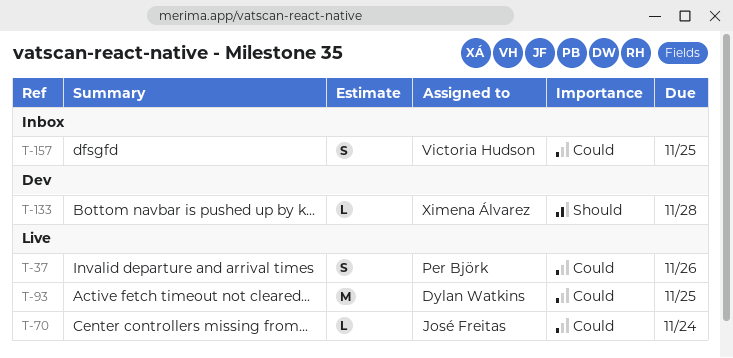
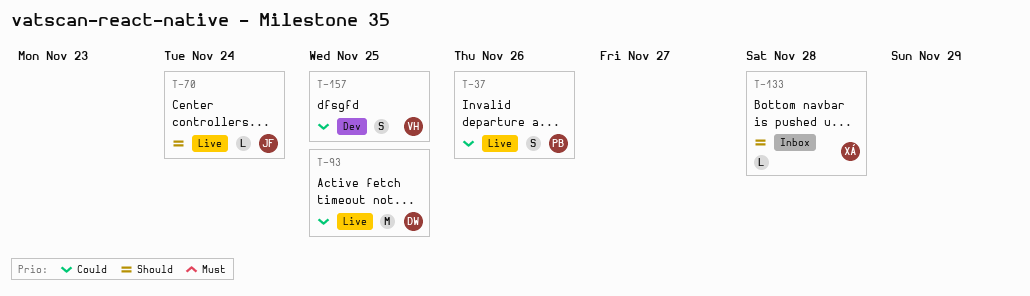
T-70, priority: Could -> Should
T-133, status: Dev -> Inbox
T-157, status: Inbox -> Dev

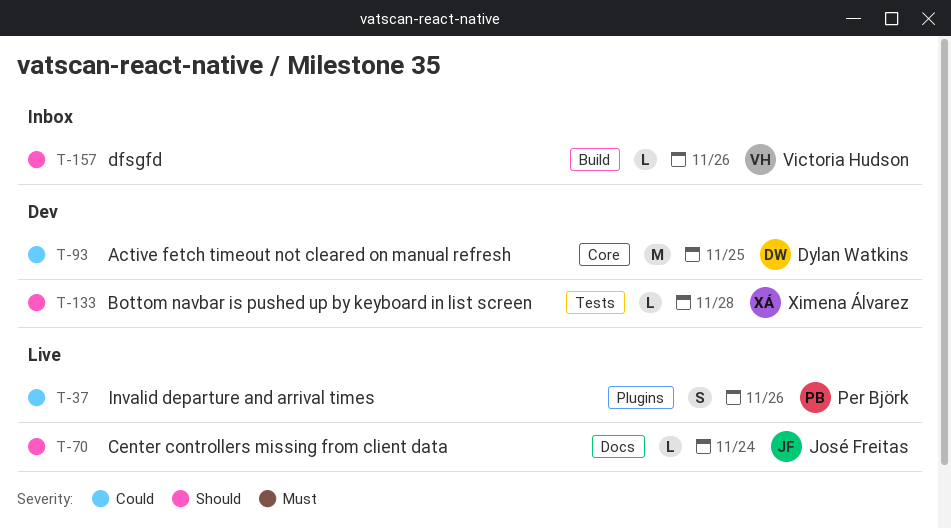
T-93, status: Live -> Dev
T-133, status: Inbox -> Dev
T-157, status: Dev -> Inbox
T-157, priority: Could -> Should
T-157, estimate: S -> L
T-157, due: Nov 25 -> Nov 26

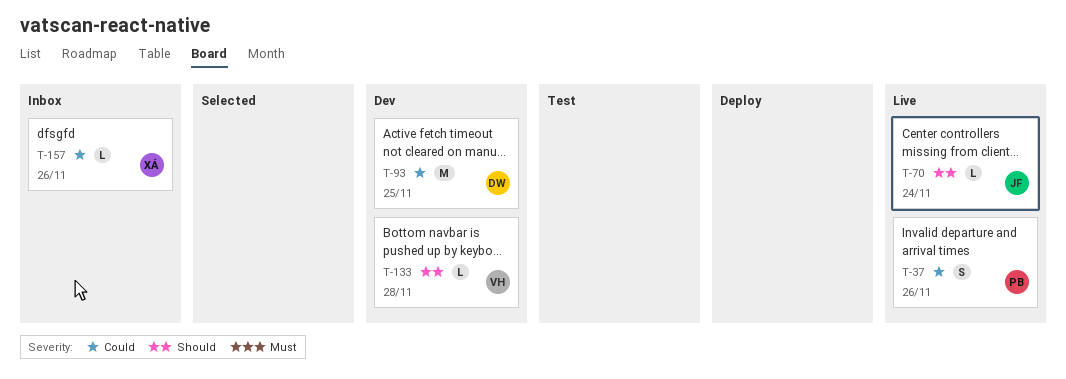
T-133, owner: Ximena Álvarez -> Victoria Hudson
T-157, owner: Victoria Hudson -> Ximena Álvarez
T-157, priority: Should -> Could

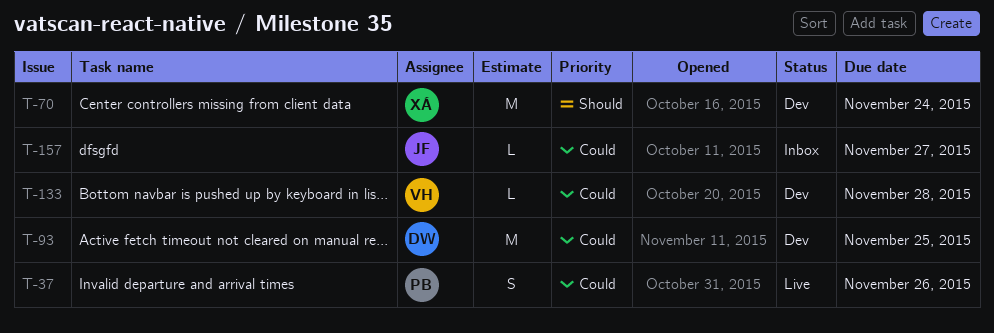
T-70, status: Live -> Dev
T-70, owner: JF -> XÁ
T-70, estimate: L -> M
T-133, priority: Should -> Could
T-157, owner: XÁ -> JF
T-157, due: Nov 26 -> Nov 27

